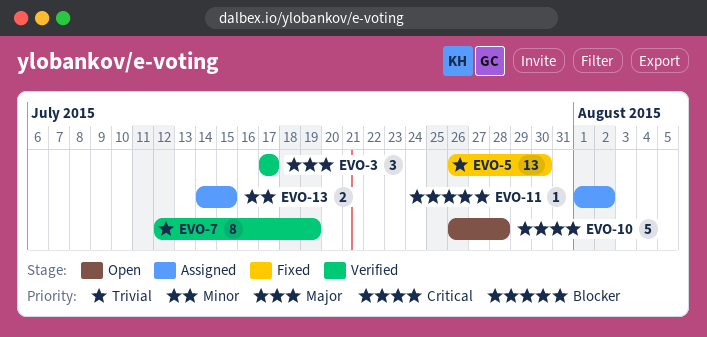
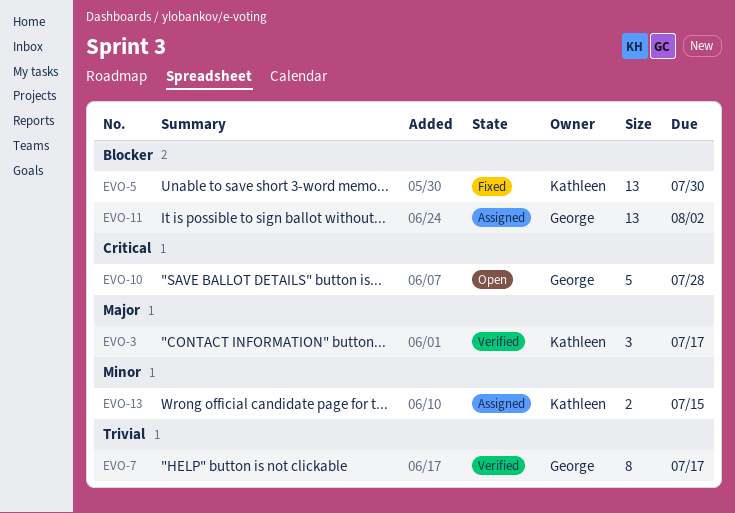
EVO-5, priority: Trivial -> Blocker
EVO-7, due: Jul 19 -> Jul 17
EVO-11, estimate: 1 -> 13

